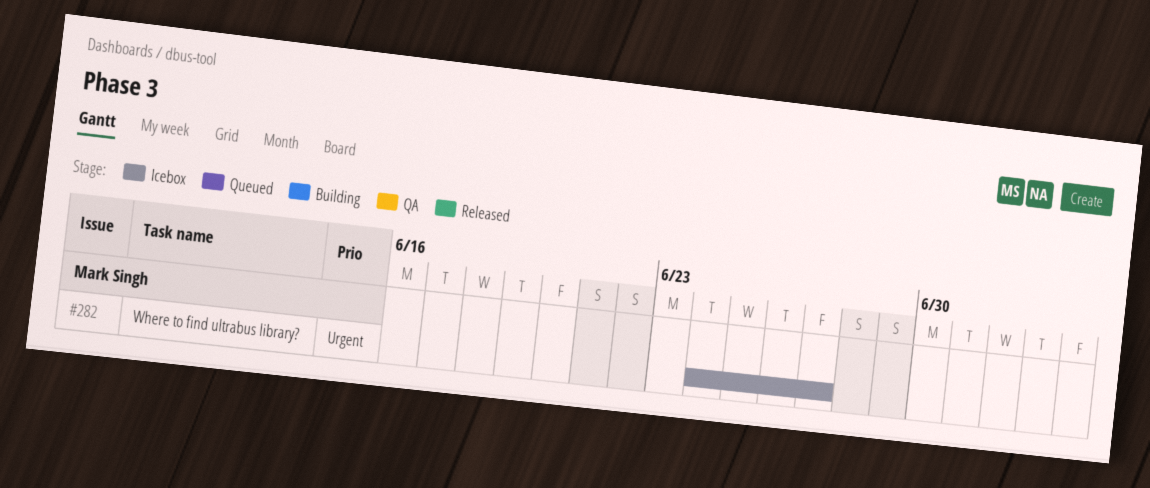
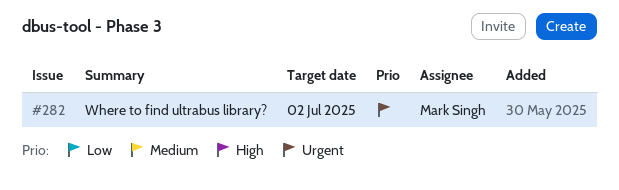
#282, due: Jun 27 -> Jul 2

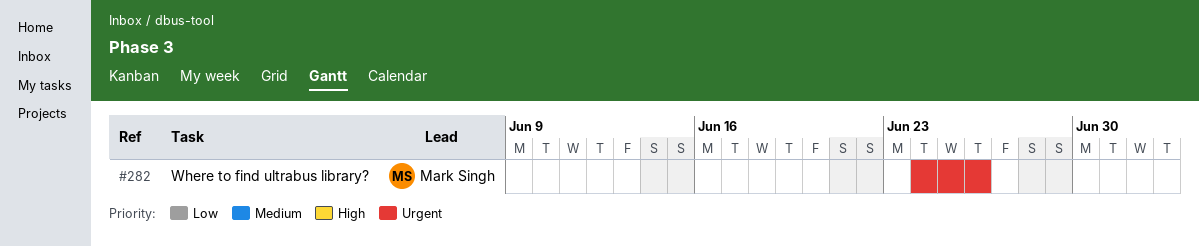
#282, due: Jul 2 -> Jun 26

